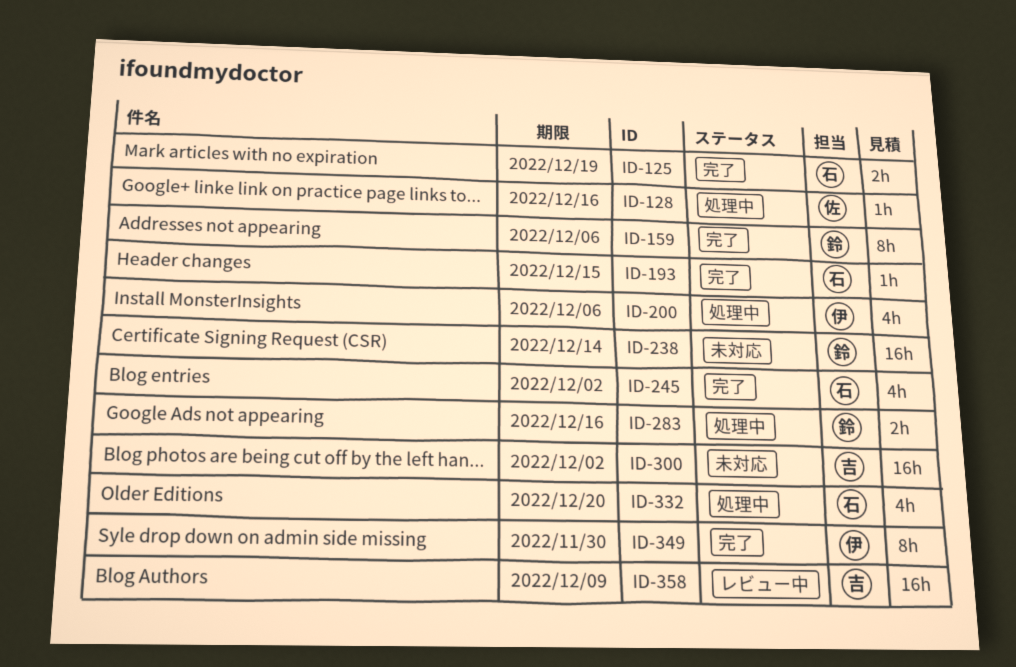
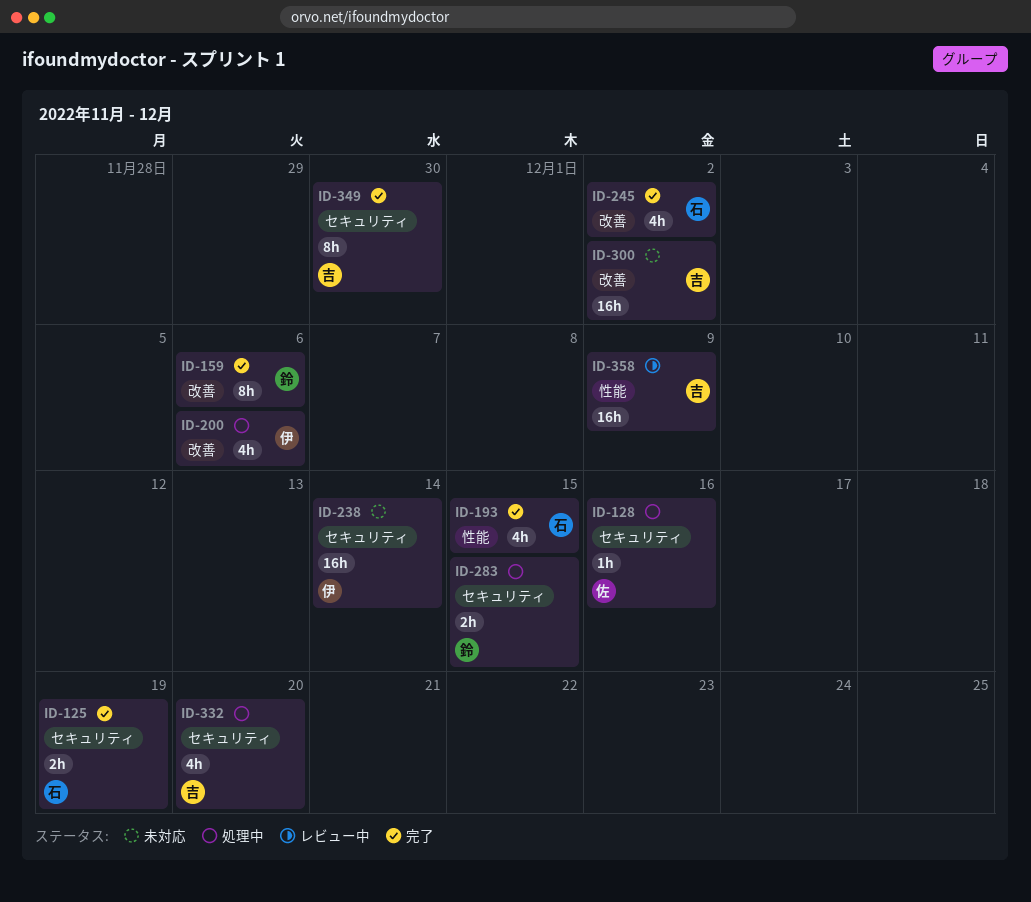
ID-193, estimate: 1h -> 4h
ID-238, owner: 鈴 -> 伊
ID-283, due: Dec 16 -> Dec 15
ID-332, owner: 石 -> 吉
ID-349, owner: 伊 -> 吉

